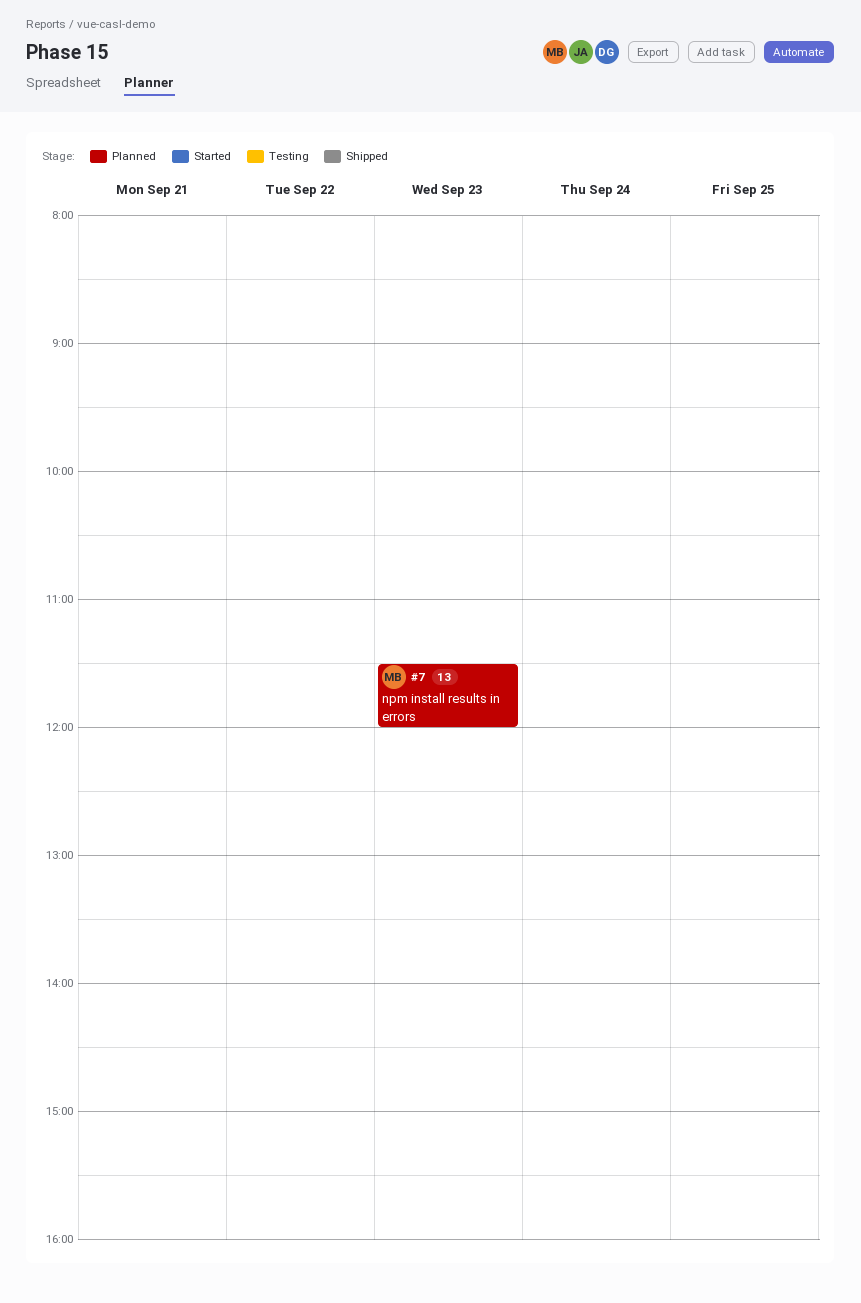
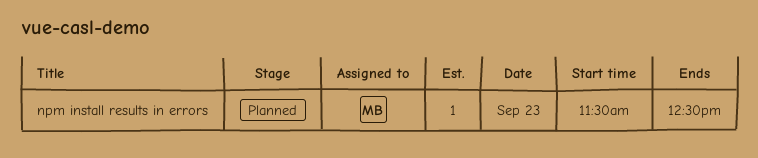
npm install results in errors, estimate: 13 -> 1
npm install results in errors, ends: 12:00 -> 12:30

